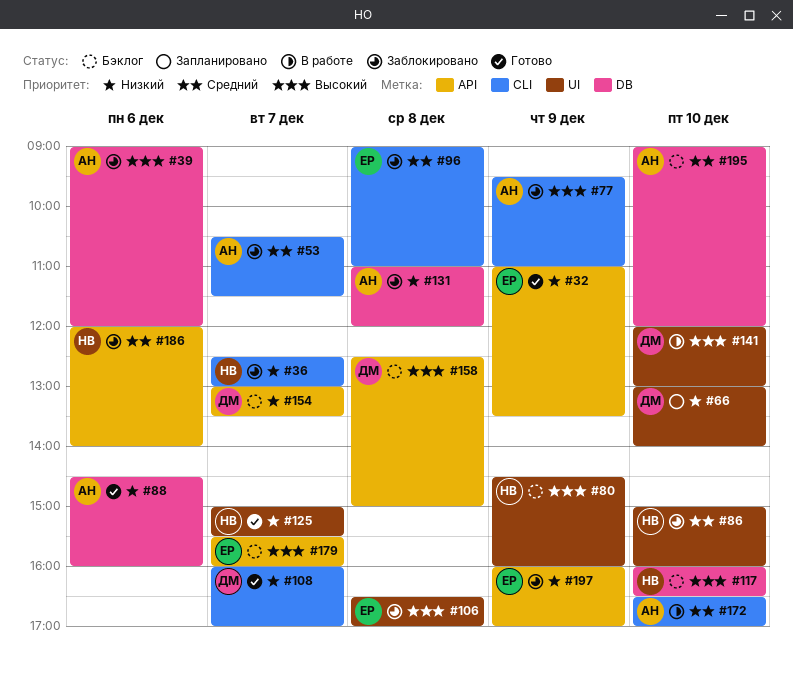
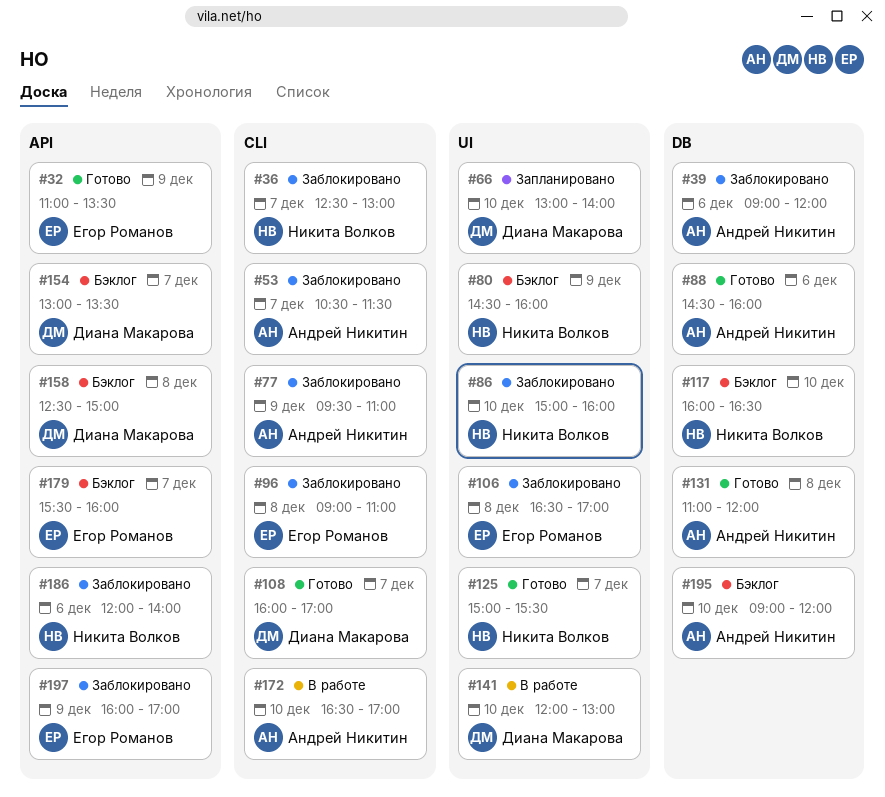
#131, status: Заблокировано -> Готово

